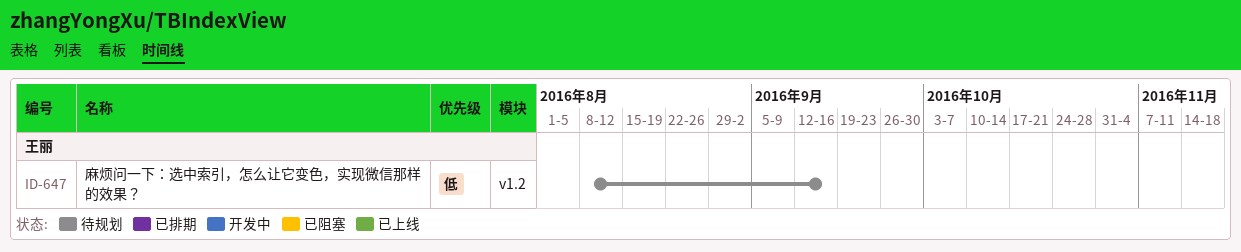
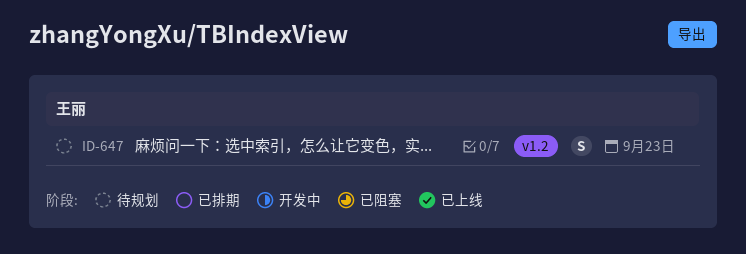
ID-647, due: Sep 16 -> Sep 23

